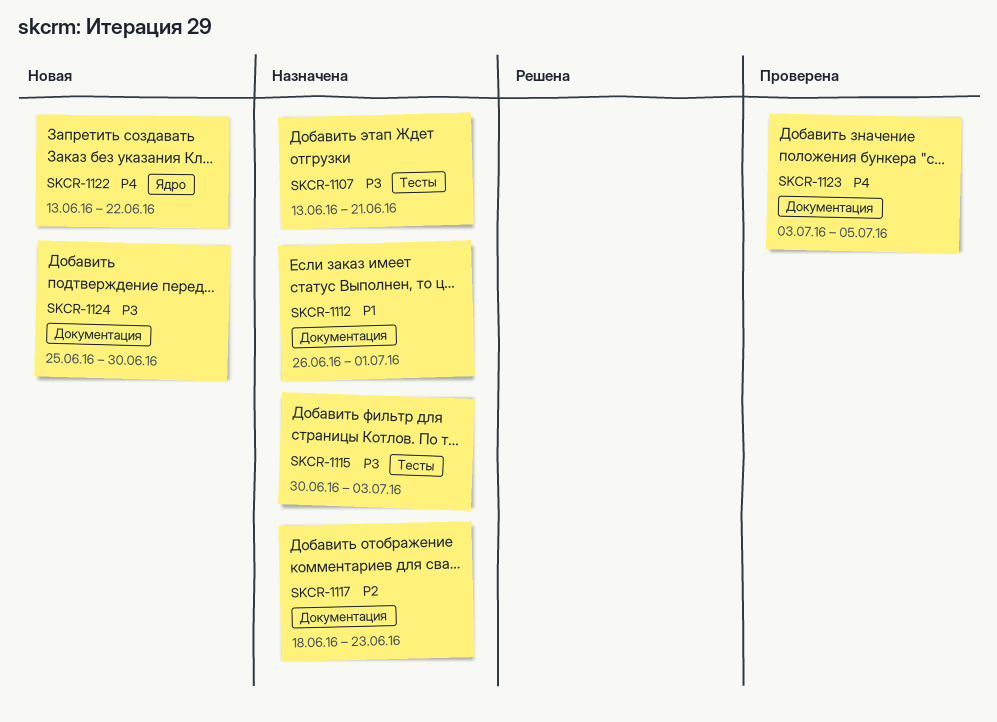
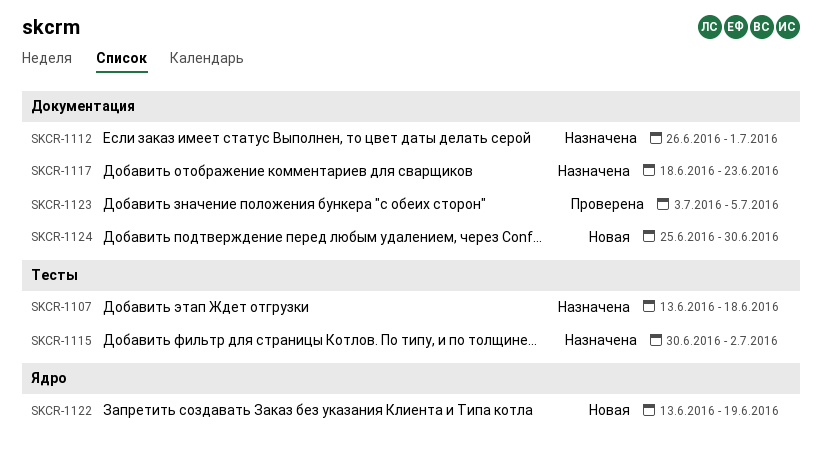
SKCR-1107, due: Jun 21 -> Jun 18
SKCR-1115, due: Jul 3 -> Jul 2
SKCR-1122, due: Jun 22 -> Jun 19

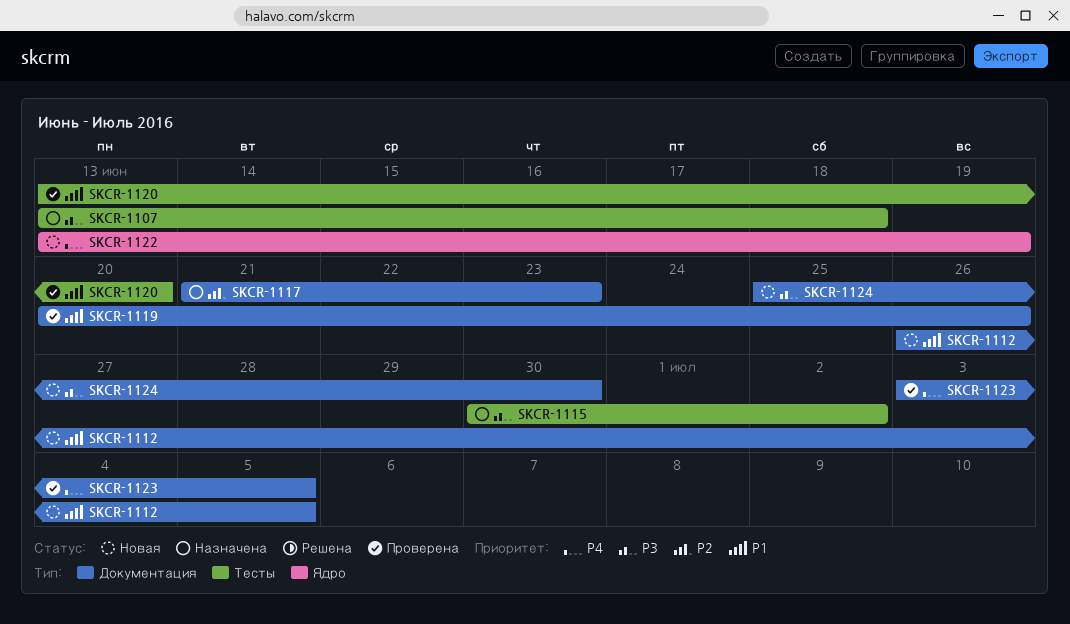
SKCR-1112, status: Назначена -> Новая
SKCR-1112, due: Jul 1 -> Jul 5
SKCR-1117, start: Jun 18 -> Jun 21
SKCR-1119: none -> present
SKCR-1120: none -> present

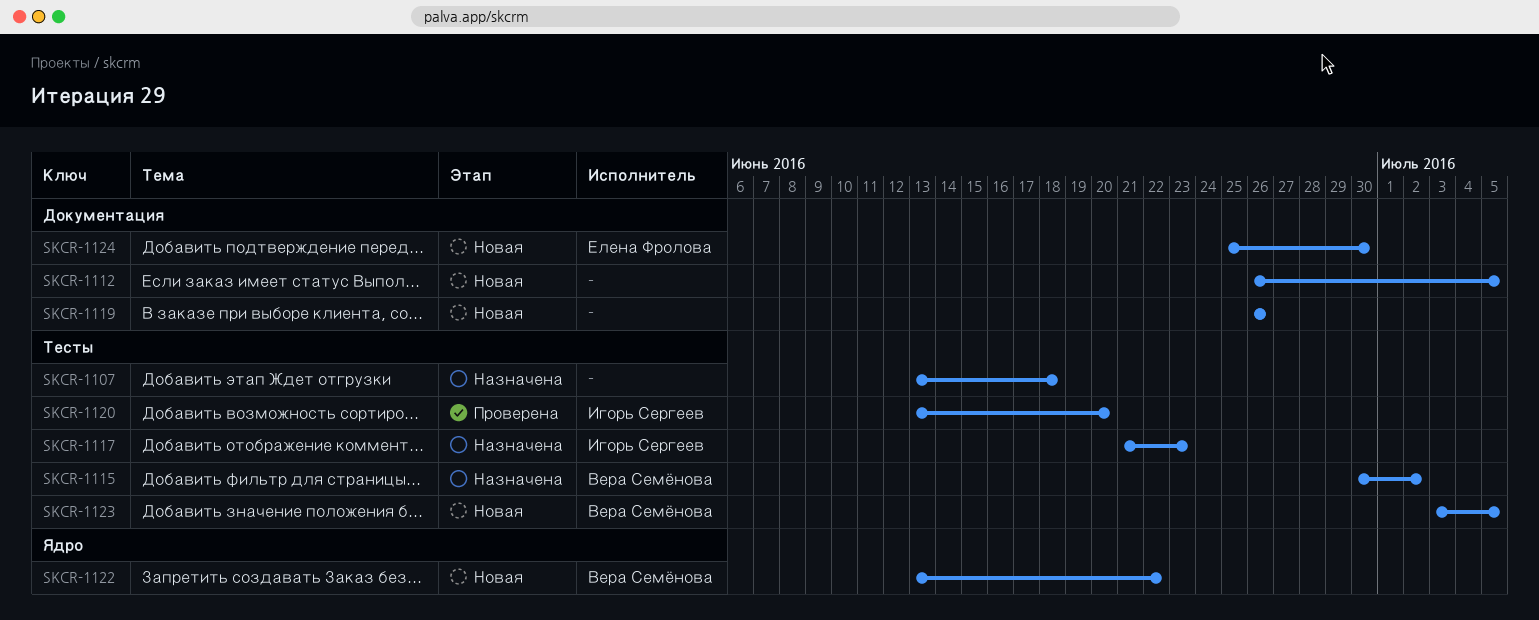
SKCR-1117, label: Документация -> Тесты
SKCR-1119, status: Проверена -> Новая
SKCR-1119, start: Jun 20 -> Jun 26
SKCR-1122, due: Jun 19 -> Jun 22
SKCR-1123, status: Проверена -> Новая
SKCR-1123, label: Документация -> Тесты

